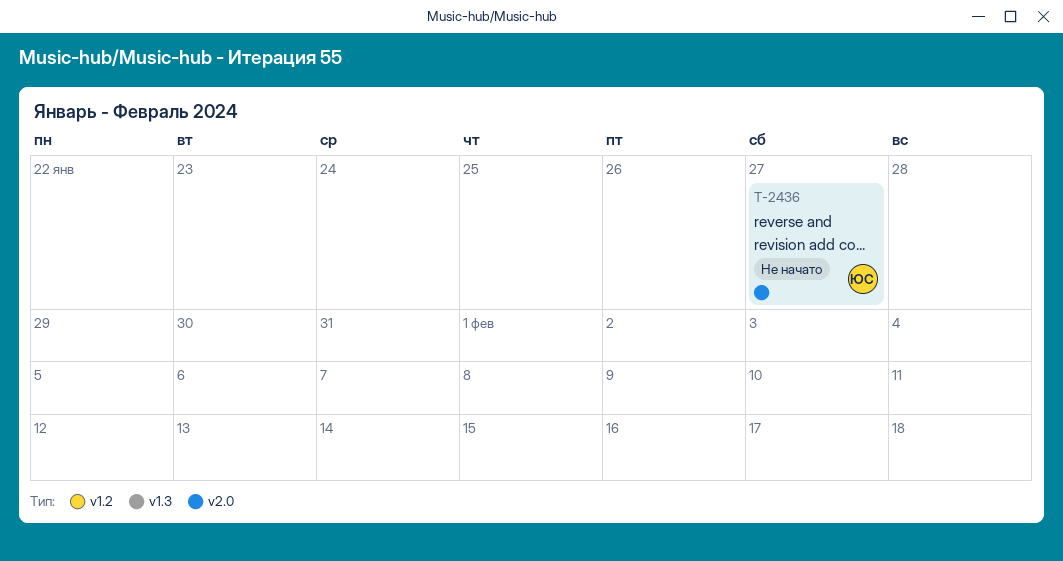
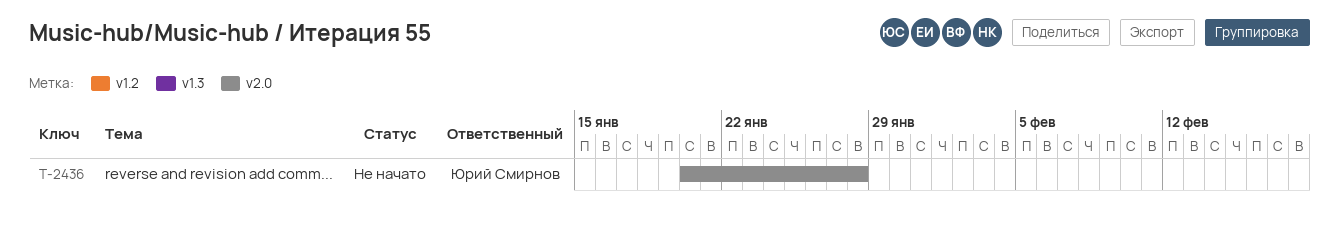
T-2436, due: Jan 27 -> Jan 28

